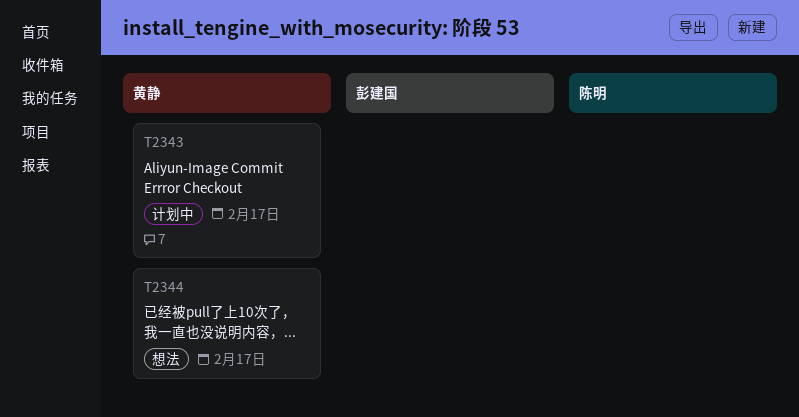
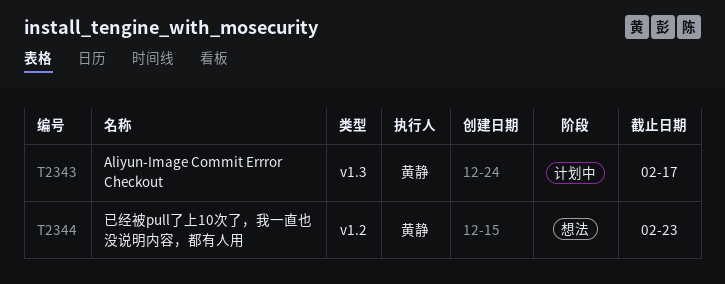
T2344, due: Feb 17 -> Feb 23

